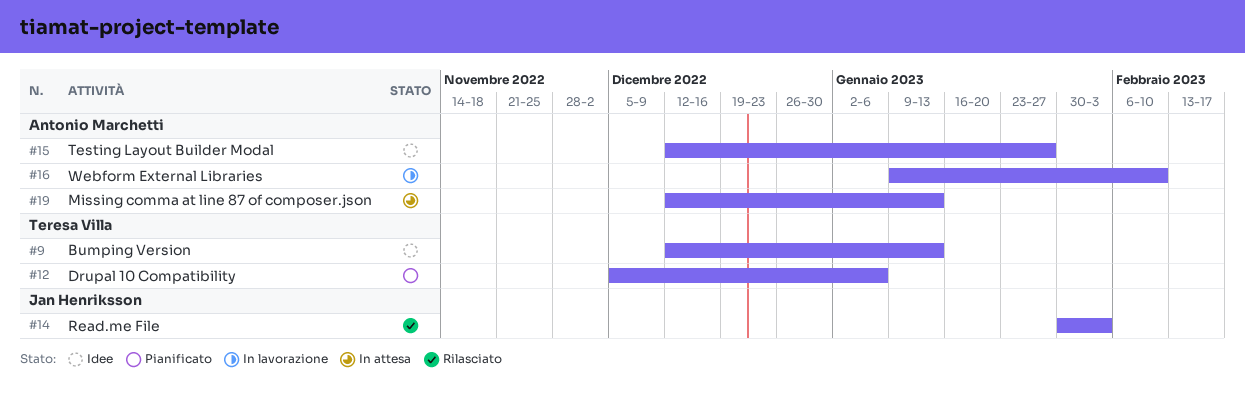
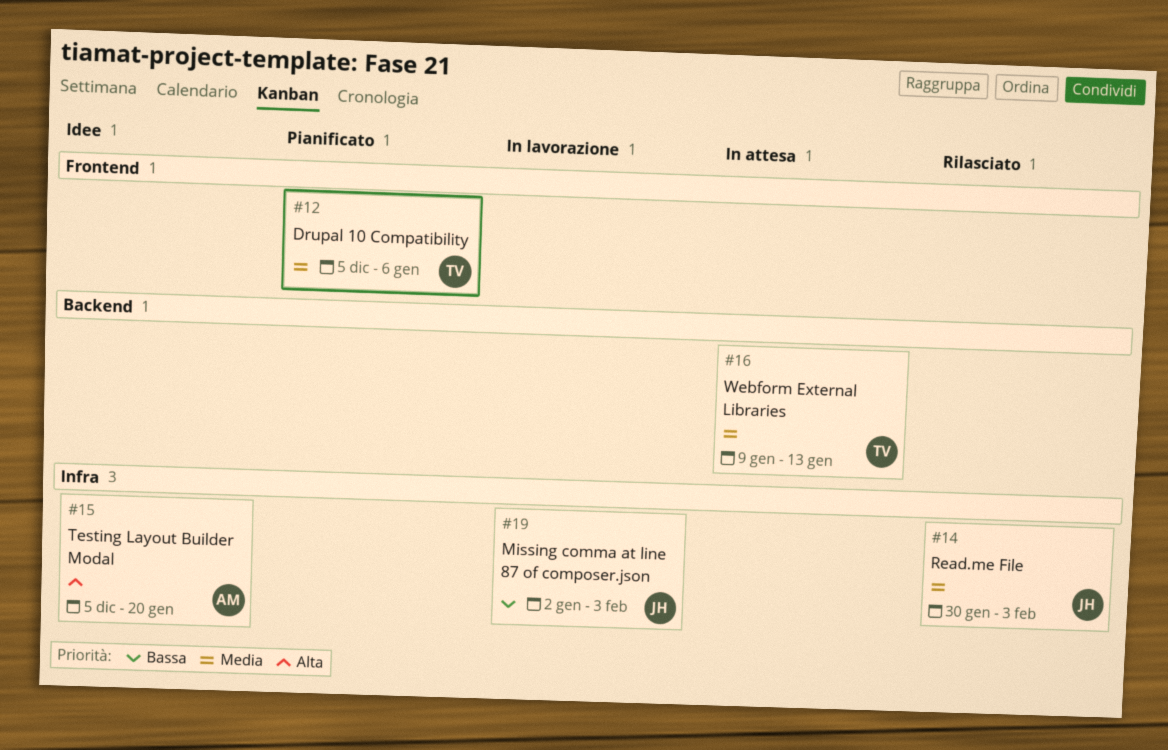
#9: present -> none
#15, start: Dec 12 -> Dec 5
#15, due: Jan 27 -> Jan 20
#16, status: In lavorazione -> In attesa
#16, owner: Antonio Marchetti -> Teresa Villa
#16, due: Feb 10 -> Jan 13
#19, status: In attesa -> In lavorazione
#19, owner: Antonio Marchetti -> Jan Henriksson
#19, start: Dec 12 -> Jan 2
#19, due: Jan 13 -> Feb 3

